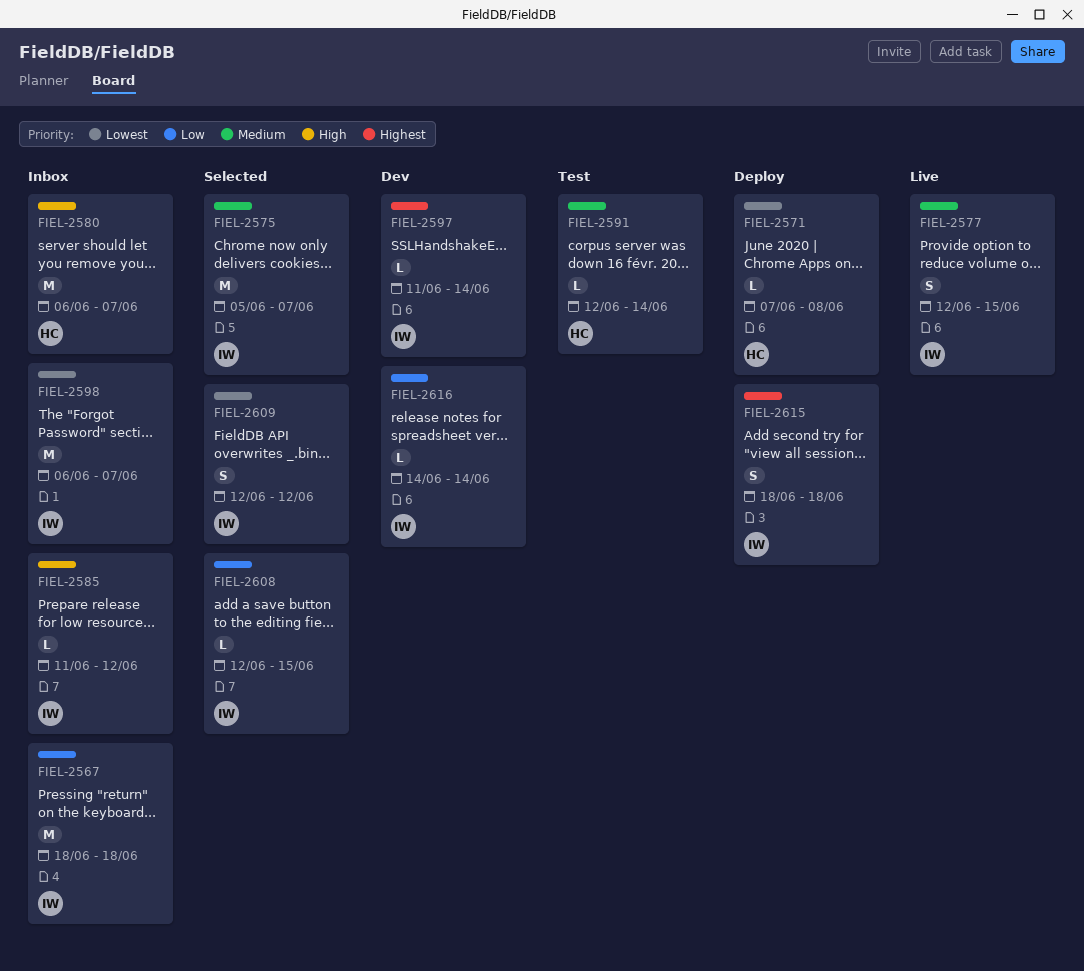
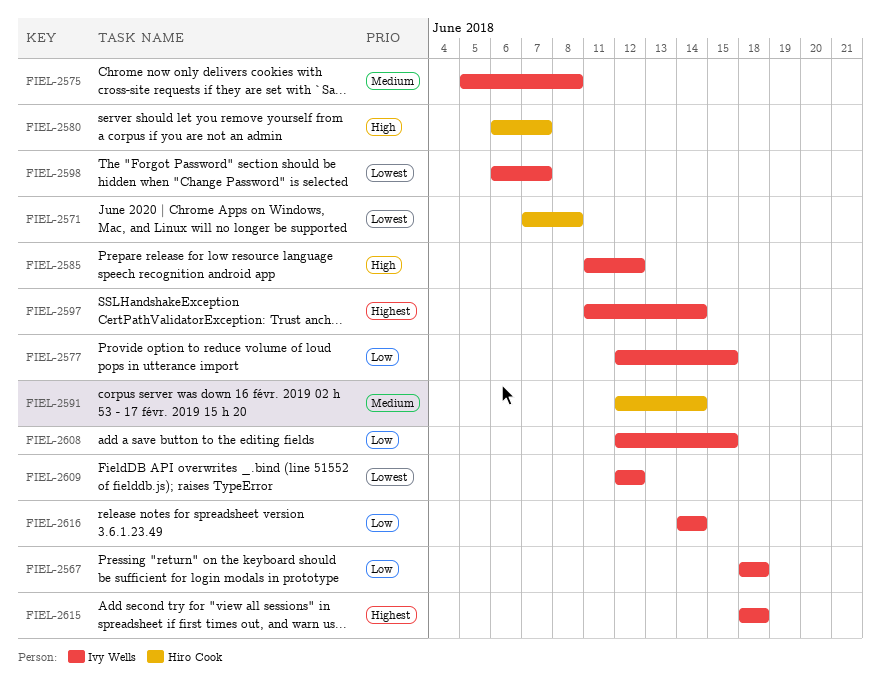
FIEL-2575, due: Jun 7 -> Jun 8
FIEL-2577, priority: Medium -> Low

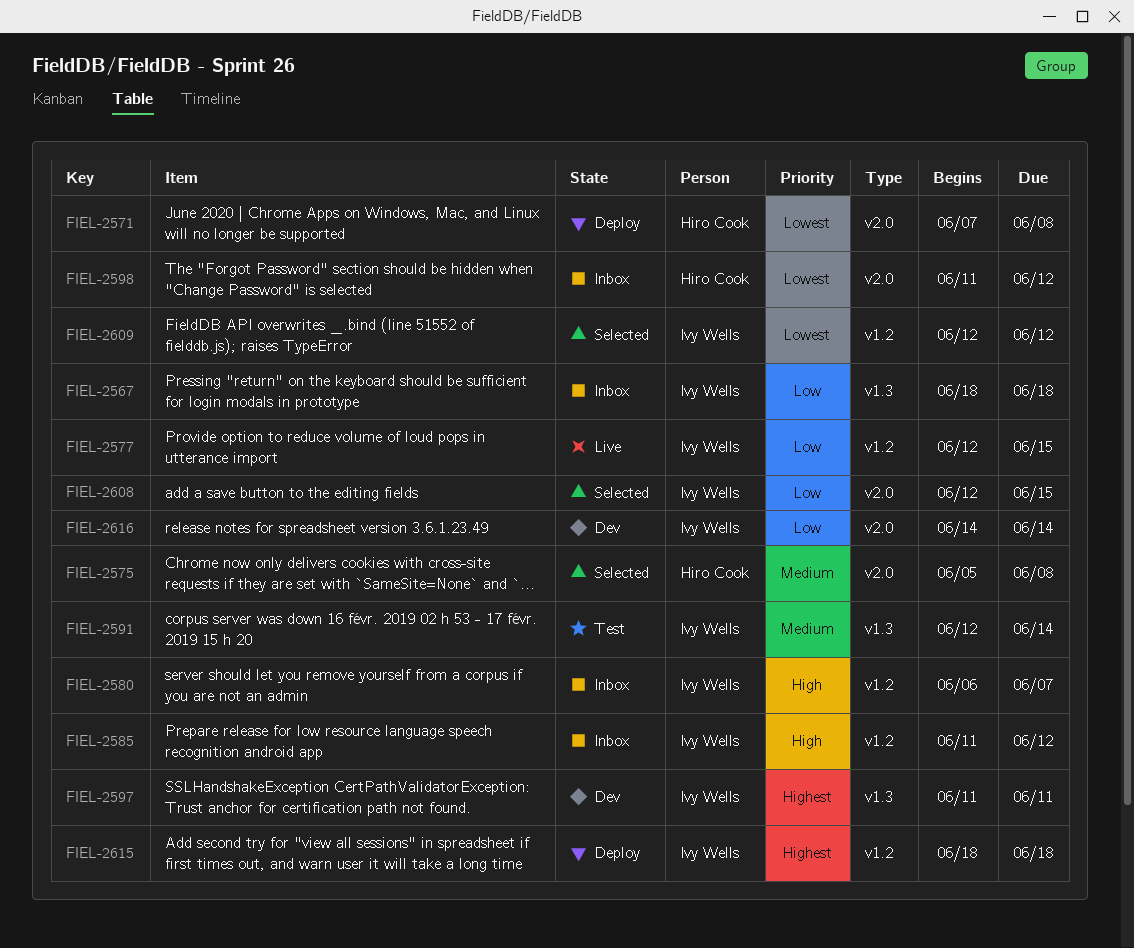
FIEL-2575, owner: Ivy Wells -> Hiro Cook
FIEL-2580, owner: Hiro Cook -> Ivy Wells
FIEL-2591, owner: Hiro Cook -> Ivy Wells
FIEL-2597, due: Jun 14 -> Jun 11
FIEL-2598, owner: Ivy Wells -> Hiro Cook
FIEL-2598, start: Jun 6 -> Jun 11
FIEL-2598, due: Jun 7 -> Jun 12

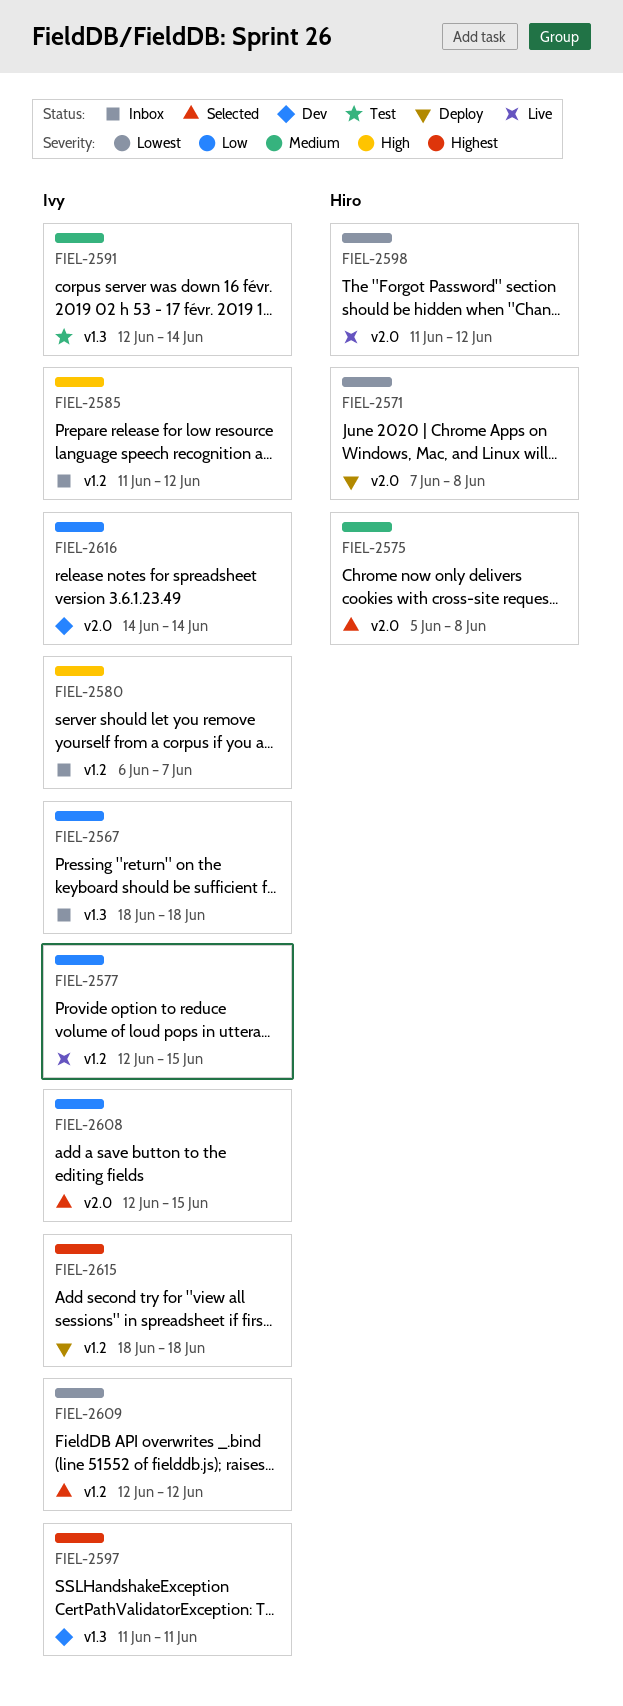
FIEL-2598, status: Inbox -> Live

